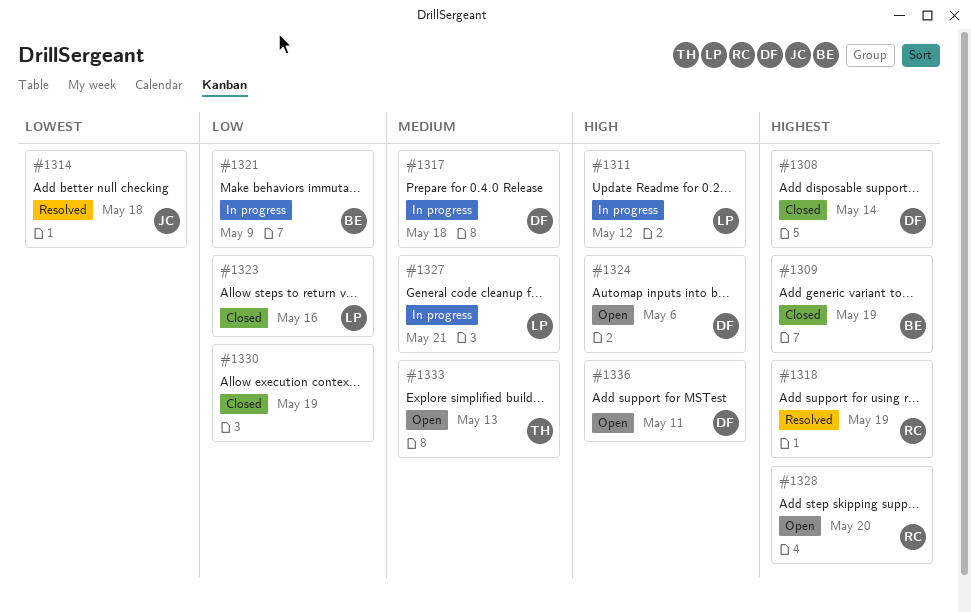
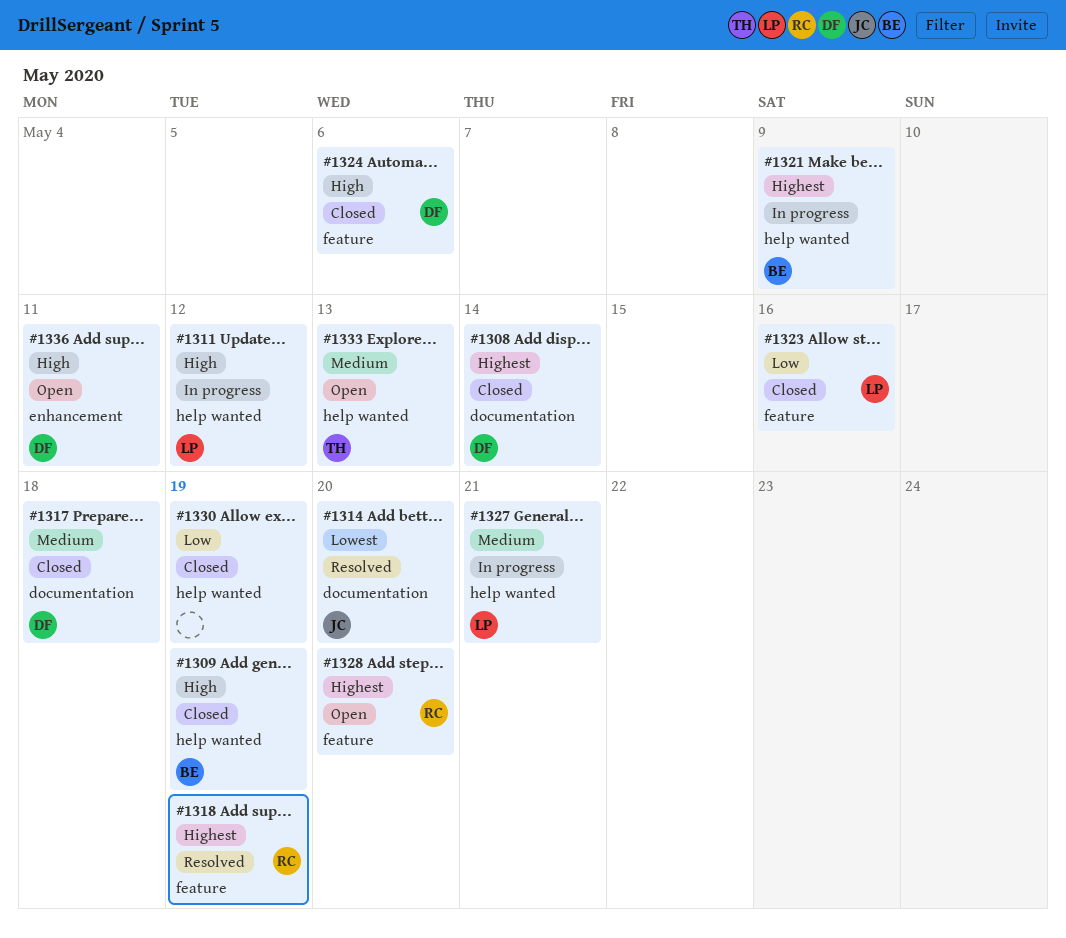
#1309, priority: Highest -> High
#1314, due: May 18 -> May 20
#1317, status: In progress -> Closed
#1321, priority: Low -> Highest
#1324, status: Open -> Closed

